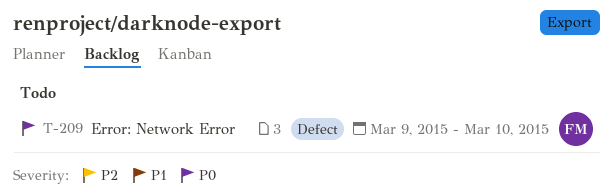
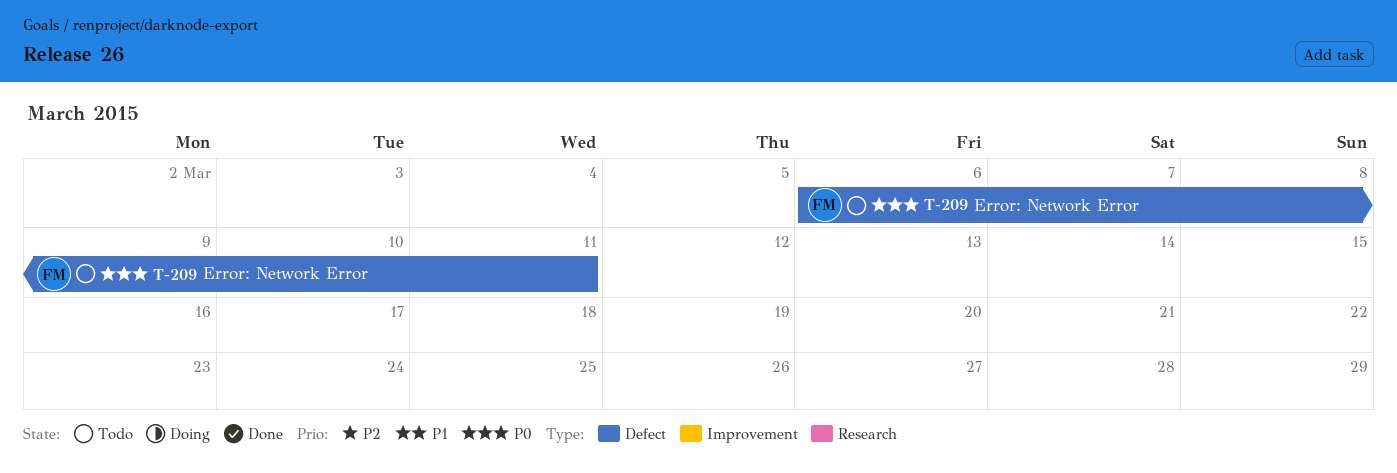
T-209, start: Mar 9 -> Mar 6
T-209, due: Mar 10 -> Mar 11

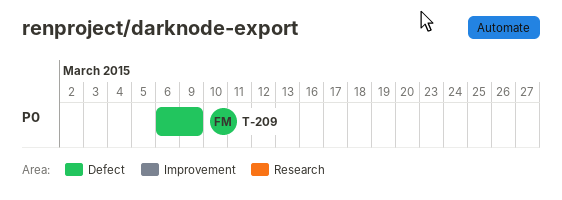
T-209, due: Mar 11 -> Mar 9

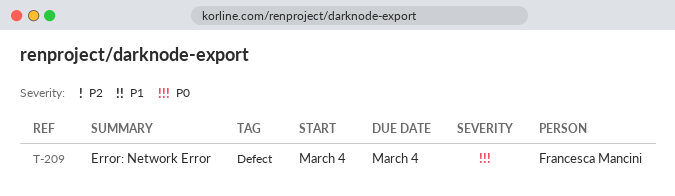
T-209, start: Mar 6 -> Mar 4
T-209, due: Mar 9 -> Mar 4

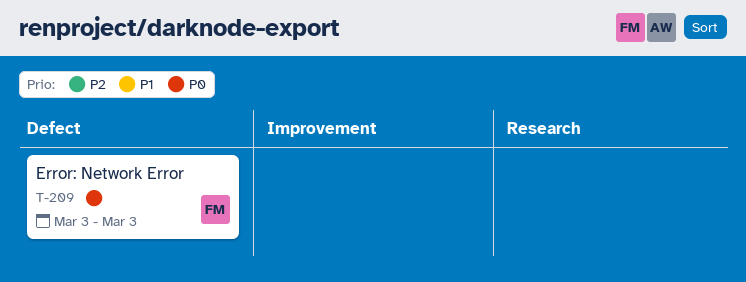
T-209, start: Mar 4 -> Mar 3
T-209, due: Mar 4 -> Mar 3

